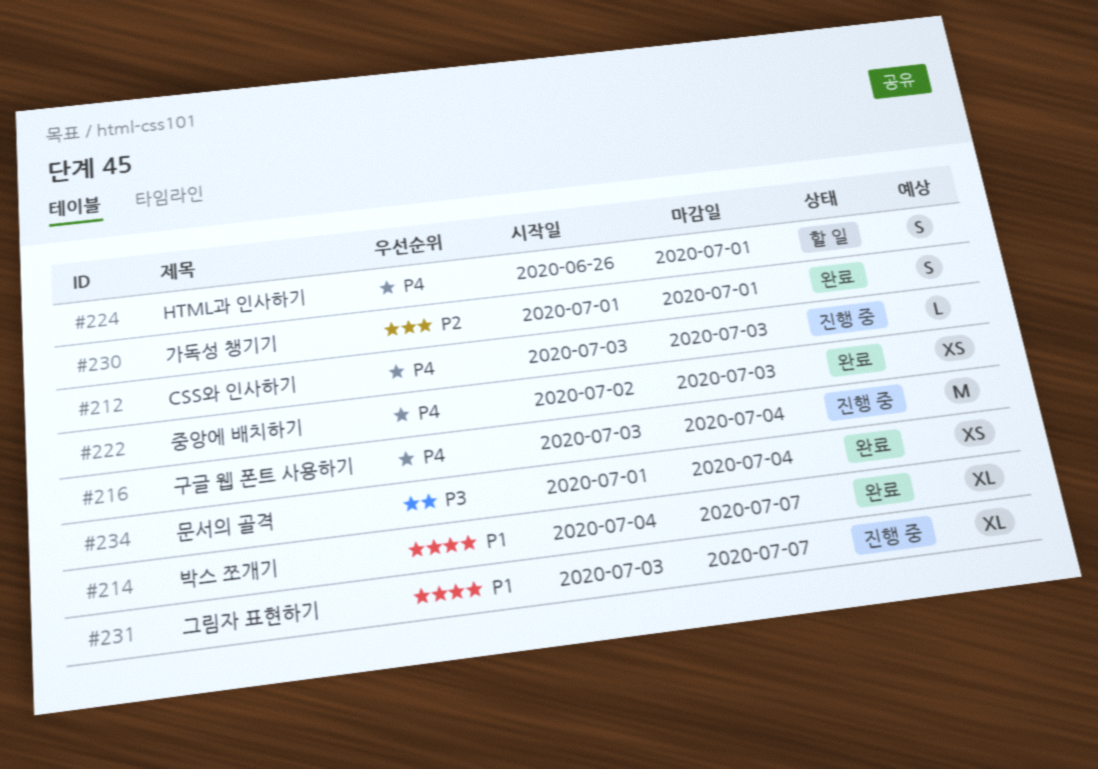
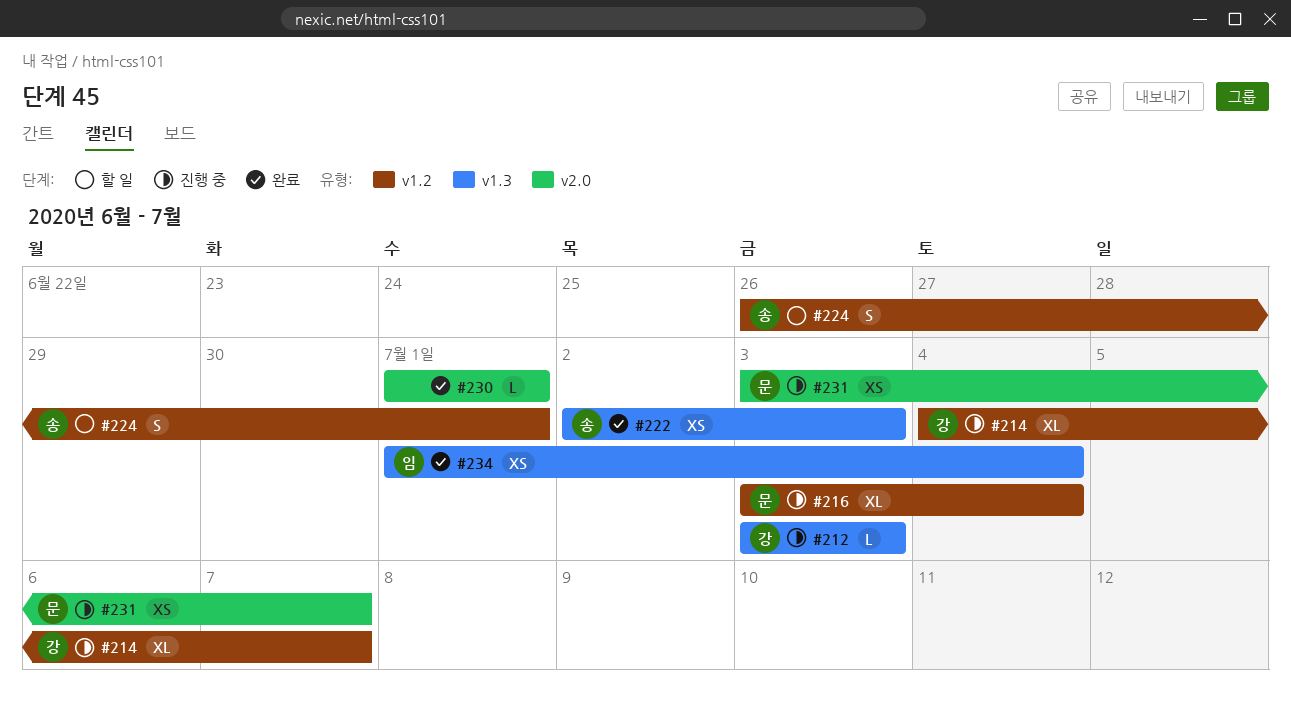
#214, status: 완료 -> 진행 중
#216, estimate: M -> XL
#230, estimate: S -> L
#231, estimate: XL -> XS

